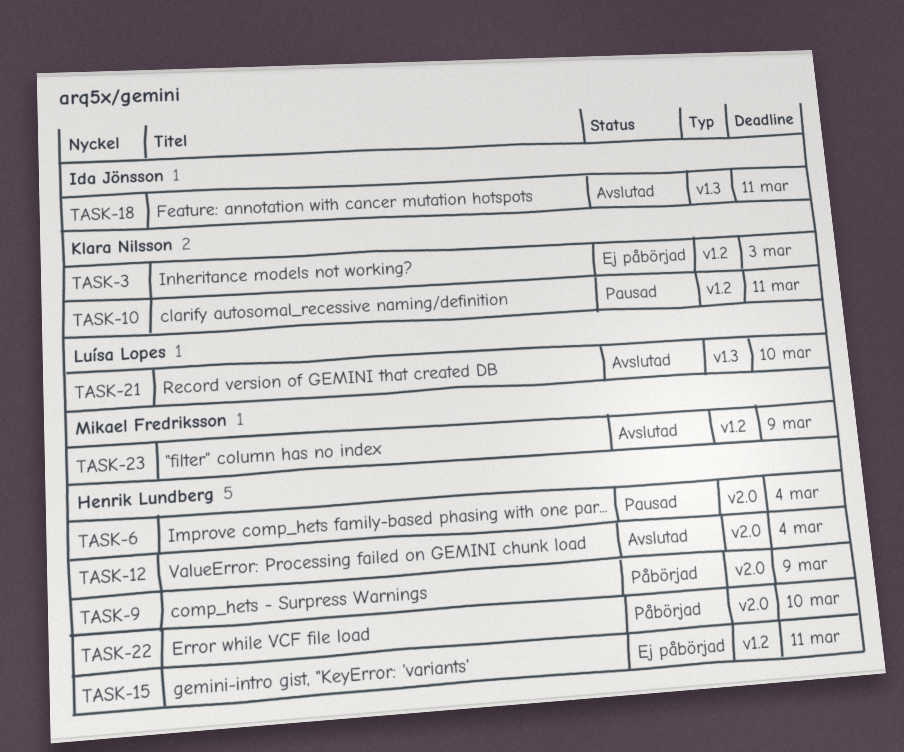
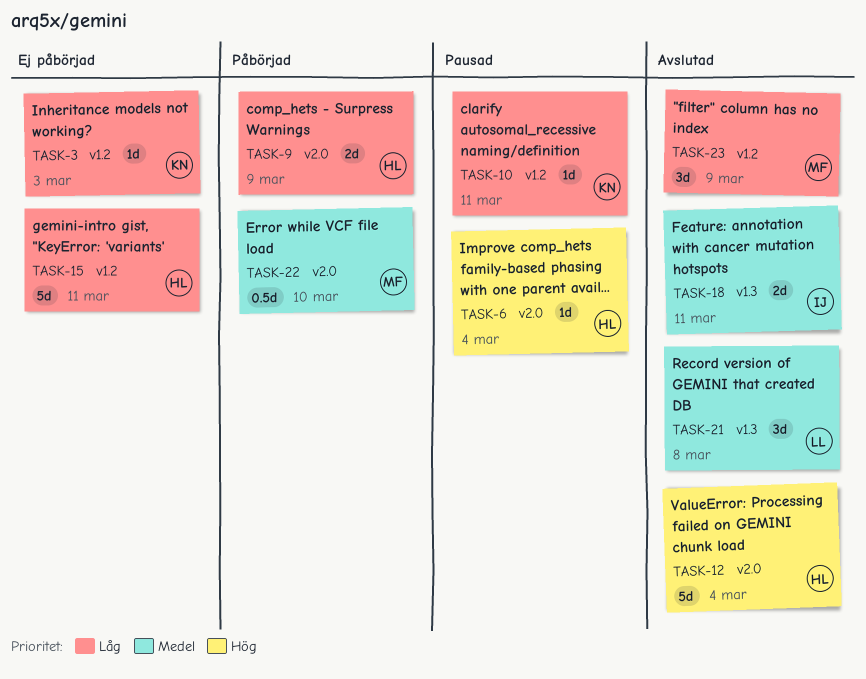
TASK-21, due: Mar 10 -> Mar 8
TASK-22, owner: Henrik Lundberg -> Mikael Fredriksson

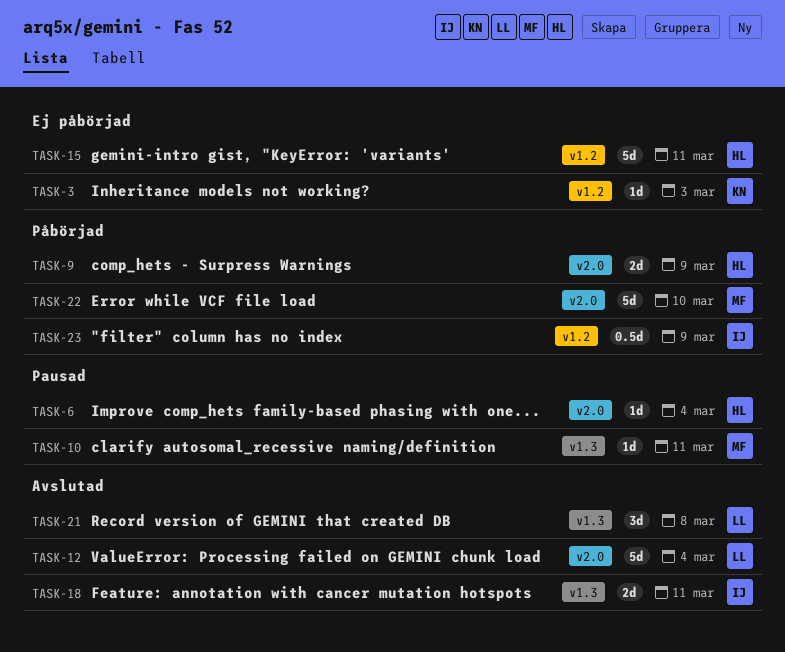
TASK-10, owner: KN -> MF
TASK-10, label: v1.2 -> v1.3
TASK-12, owner: HL -> LL
TASK-22, estimate: 0.5d -> 5d
TASK-23, status: Avslutad -> Påbörjad
TASK-23, owner: MF -> IJ
TASK-23, estimate: 3d -> 0.5d

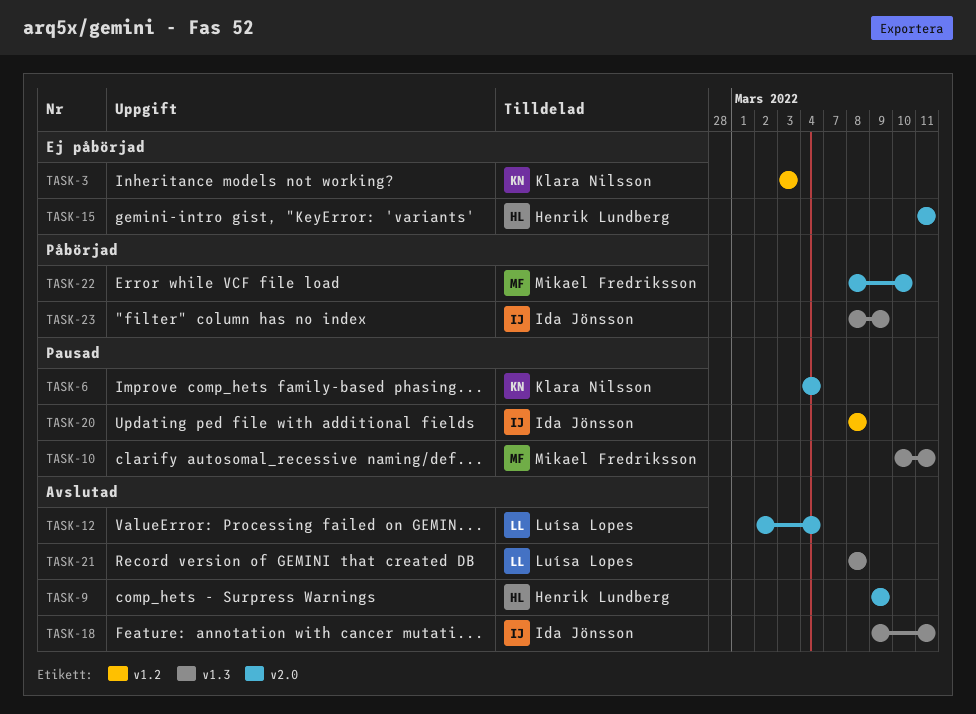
TASK-6, owner: Henrik Lundberg -> Klara Nilsson
TASK-9, status: Påbörjad -> Avslutad
TASK-15, label: v1.2 -> v2.0
TASK-20: none -> present
TASK-23, label: v1.2 -> v1.3

